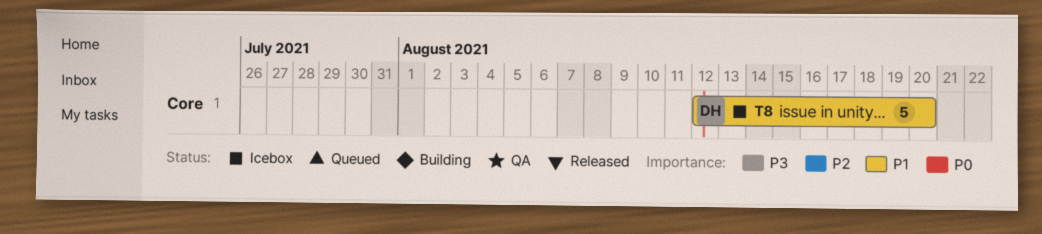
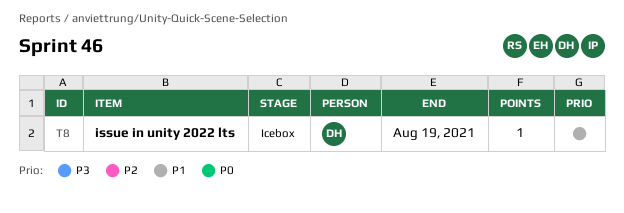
T8, estimate: 5 -> 1
T8, due: Aug 20 -> Aug 19

